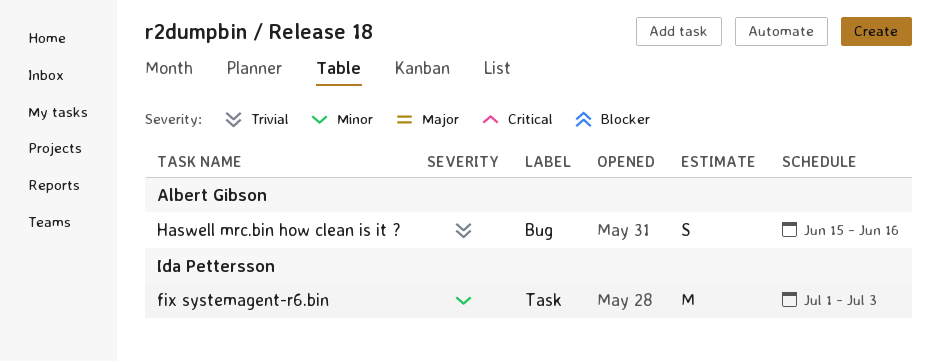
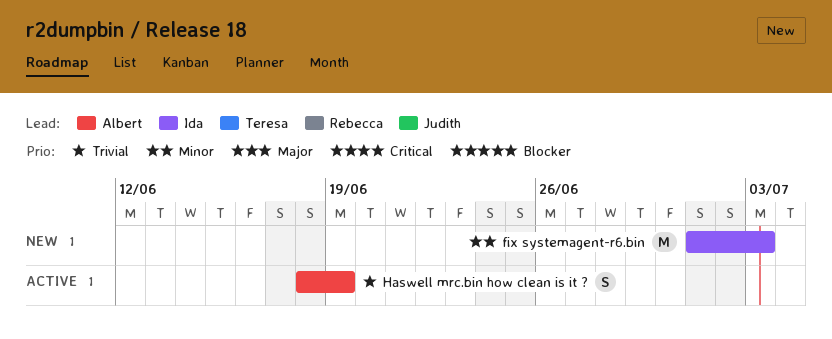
Haswell mrc.bin how clean is it ?, start: Jun 15 -> Jun 18
Haswell mrc.bin how clean is it ?, due: Jun 16 -> Jun 19

